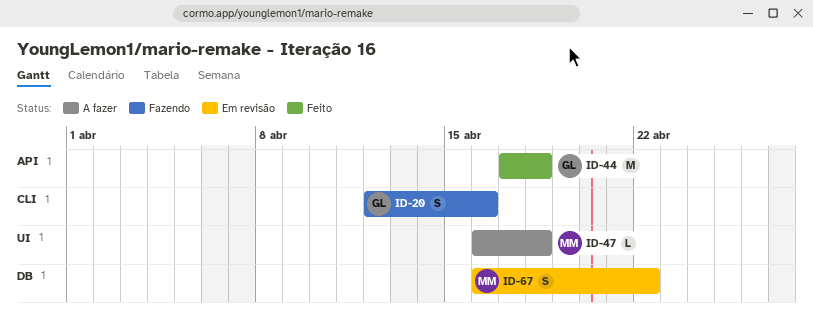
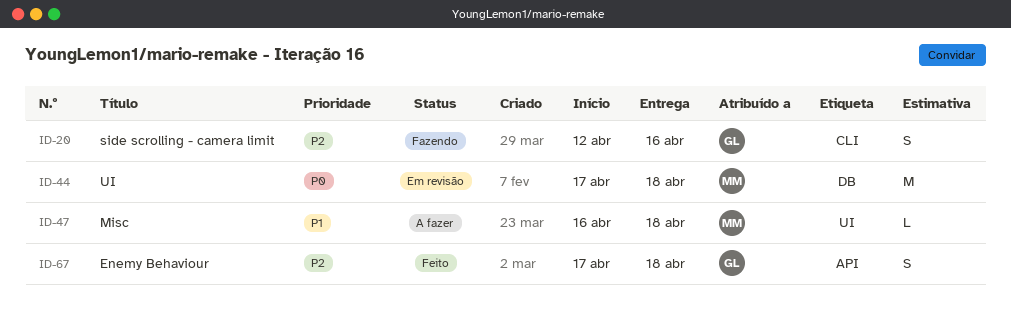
ID-44, status: Feito -> Em revisão
ID-44, owner: GL -> MM
ID-44, label: API -> DB
ID-67, status: Em revisão -> Feito
ID-67, owner: MM -> GL
ID-67, label: DB -> API
ID-67, start: Apr 16 -> Apr 17
ID-67, due: Apr 22 -> Apr 18

